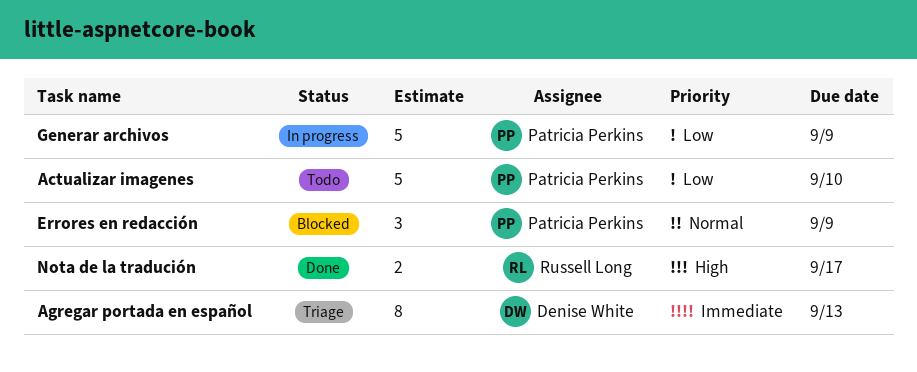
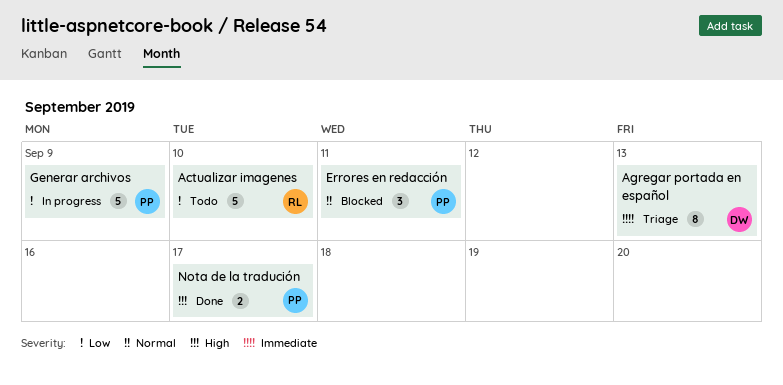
Actualizar imagenes, owner: Patricia Perkins -> Russell Long
Errores en redacción, due: Sep 9 -> Sep 11
Nota de la tradución, owner: Russell Long -> Patricia Perkins

